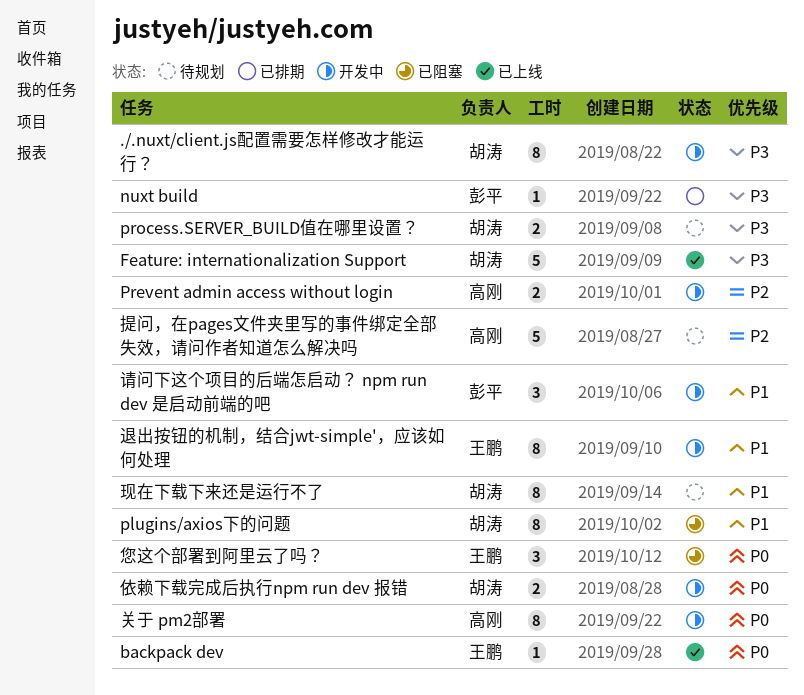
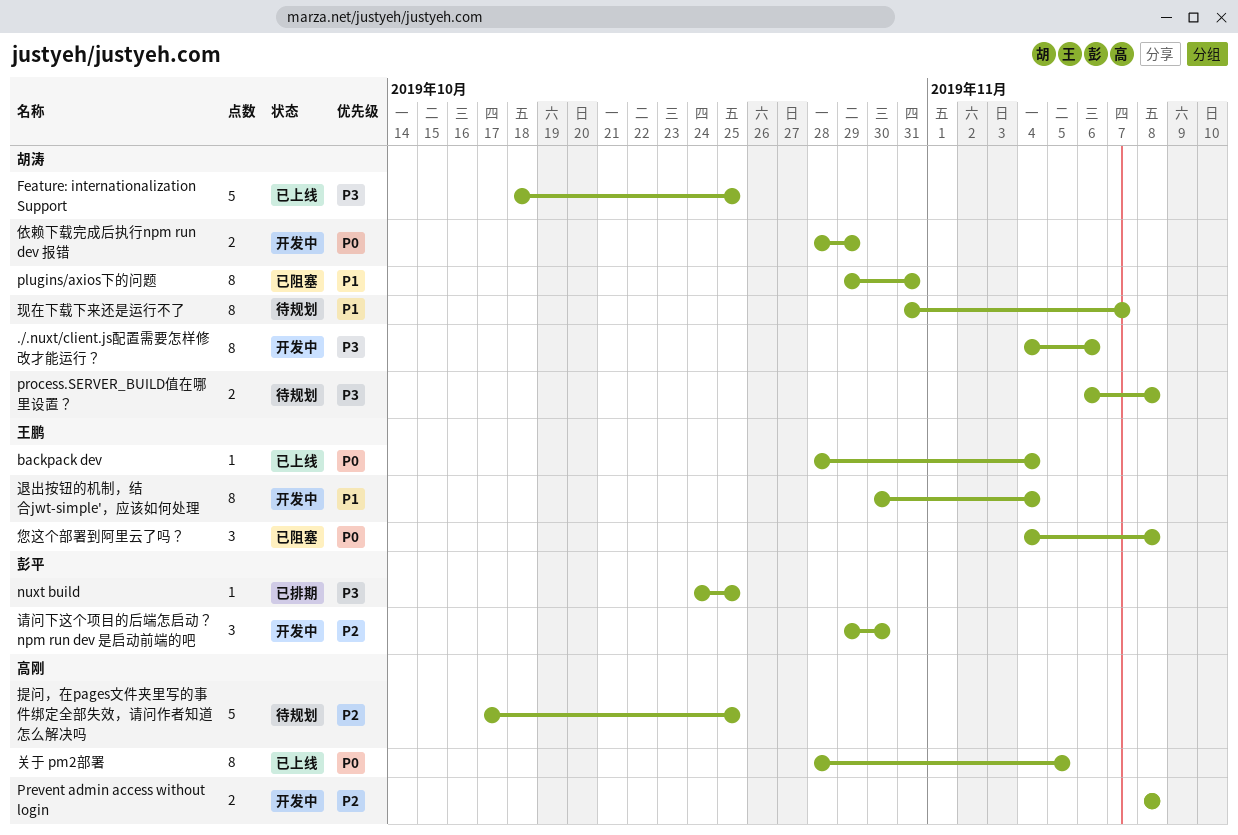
关于 pm2部署, status: 开发中 -> 已上线
请问下这个项目的后端怎启动？ npm run dev 是启动前端的吧, priority: P1 -> P2

